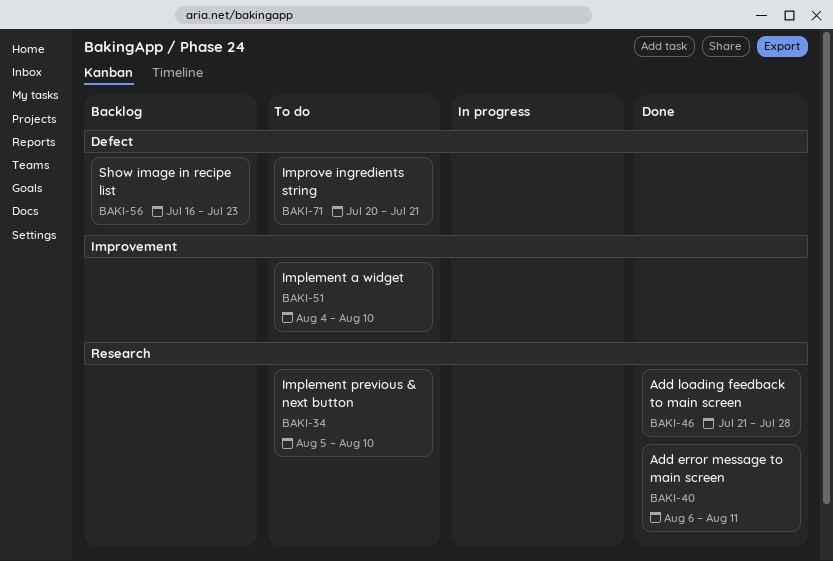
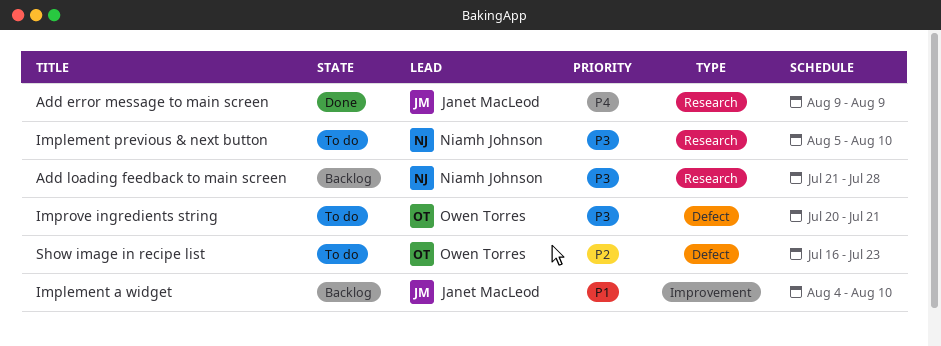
Add error message to main screen, start: Aug 6 -> Aug 9
Add error message to main screen, due: Aug 11 -> Aug 9
Add loading feedback to main screen, status: Done -> Backlog
Implement a widget, status: To do -> Backlog
Show image in recipe list, status: Backlog -> To do

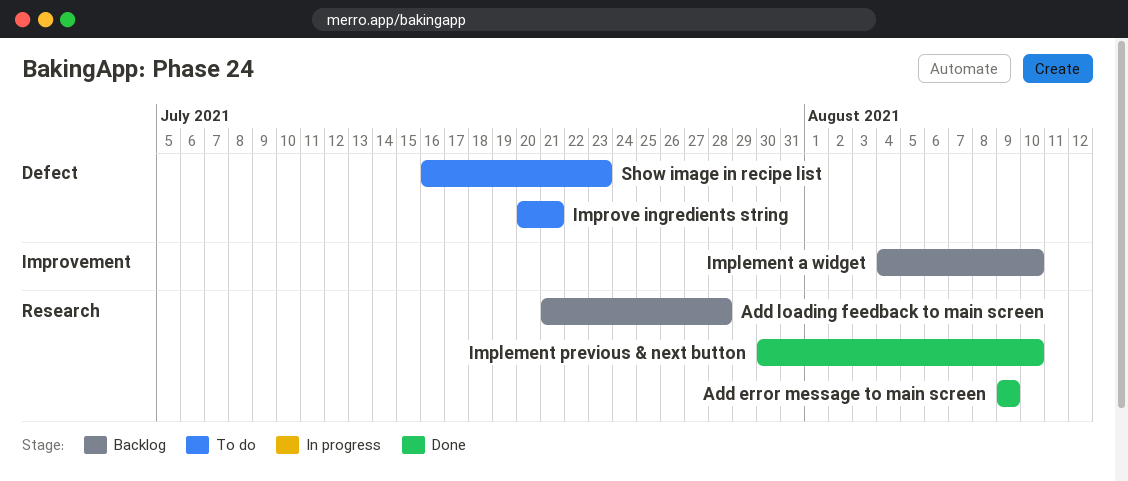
Implement previous & next button, status: To do -> Done
Implement previous & next button, start: Aug 5 -> Jul 30

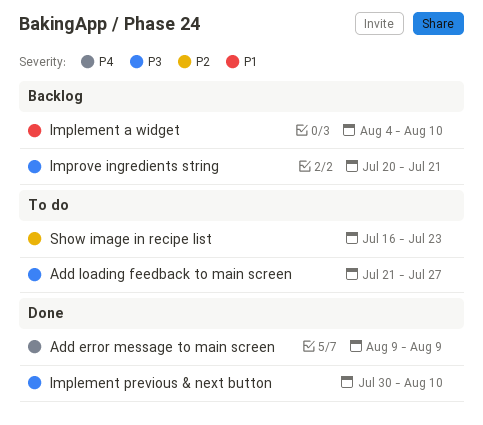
Add loading feedback to main screen, status: Backlog -> To do
Add loading feedback to main screen, due: Jul 28 -> Jul 27
Improve ingredients string, status: To do -> Backlog

